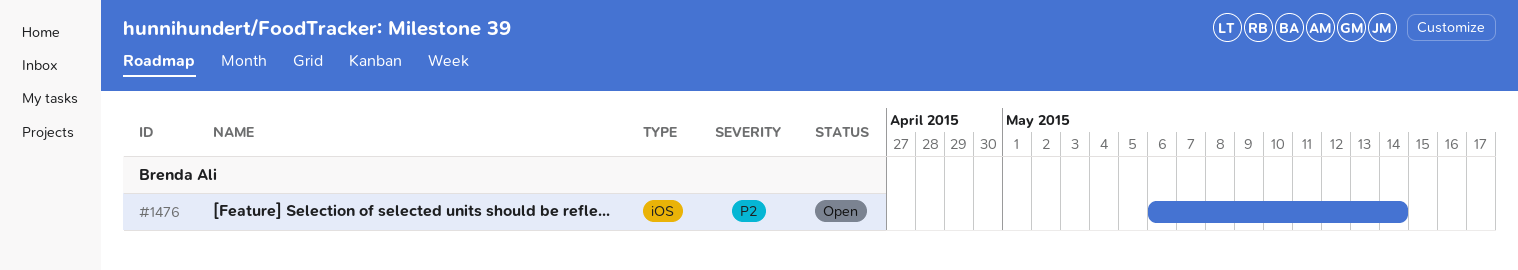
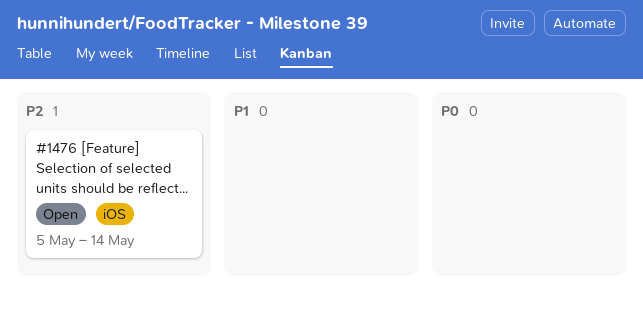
#1476, start: May 6 -> May 5

